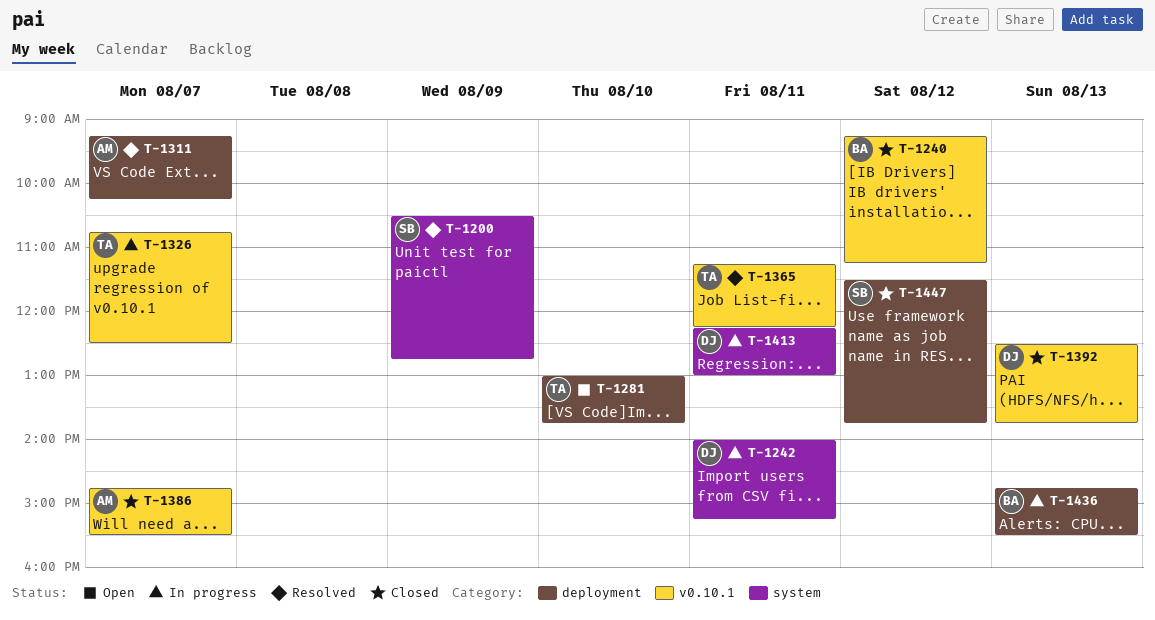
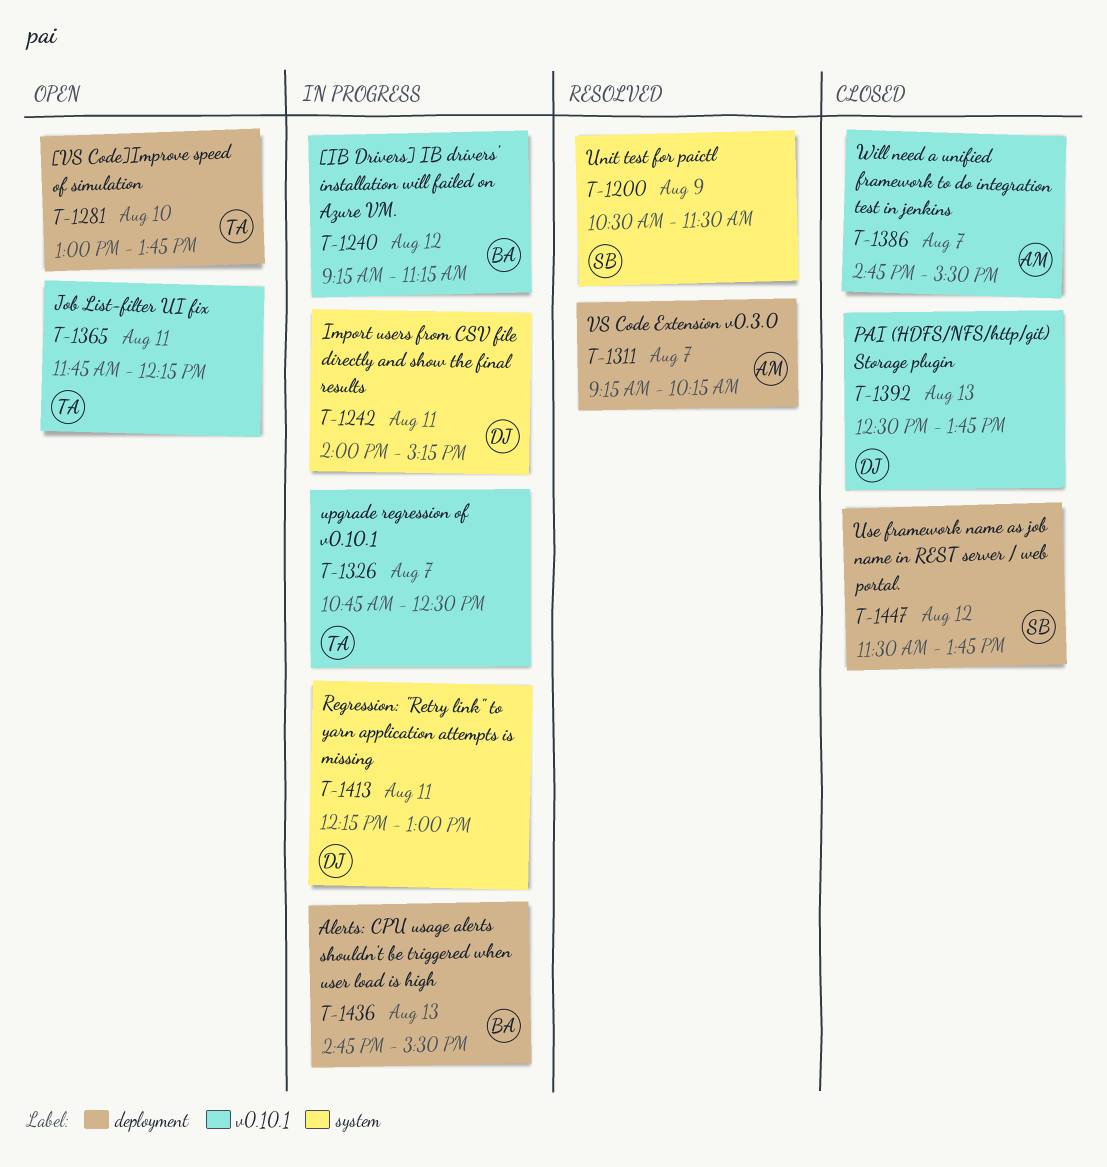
T-1200, ends: 12:45 -> 11:30
T-1240, status: Closed -> In progress
T-1365, status: Resolved -> Open
T-1365, begins: 11:15 -> 11:45

